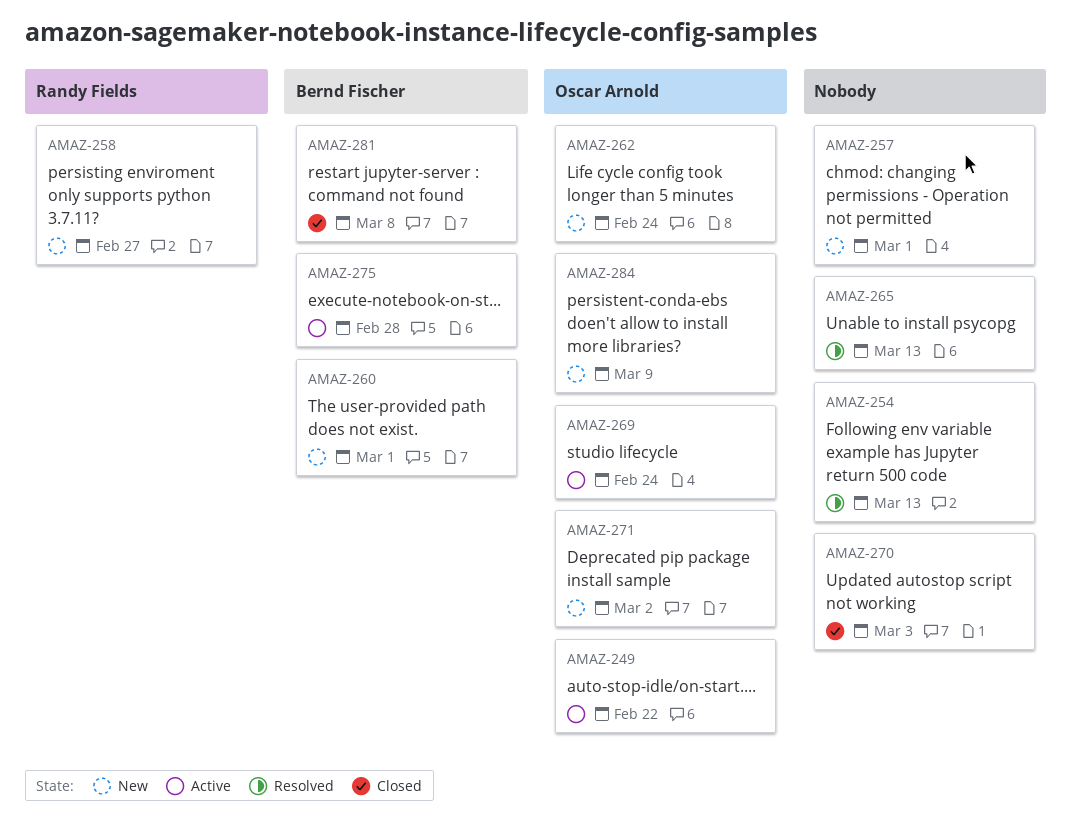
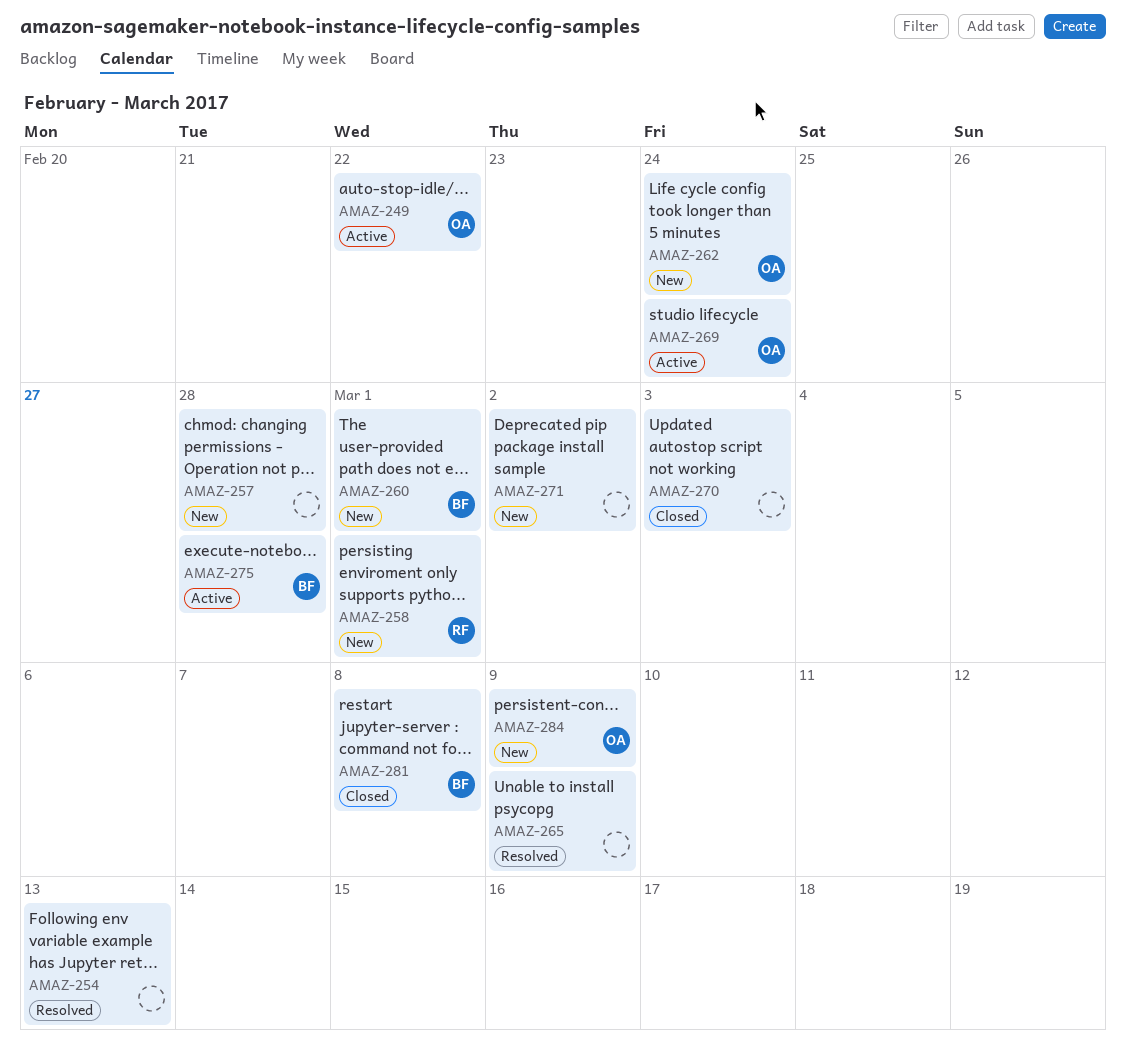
AMAZ-257, due: Mar 1 -> Feb 28
AMAZ-258, due: Feb 27 -> Mar 1
AMAZ-265, due: Mar 13 -> Mar 9
AMAZ-271, owner: Oscar Arnold -> none

